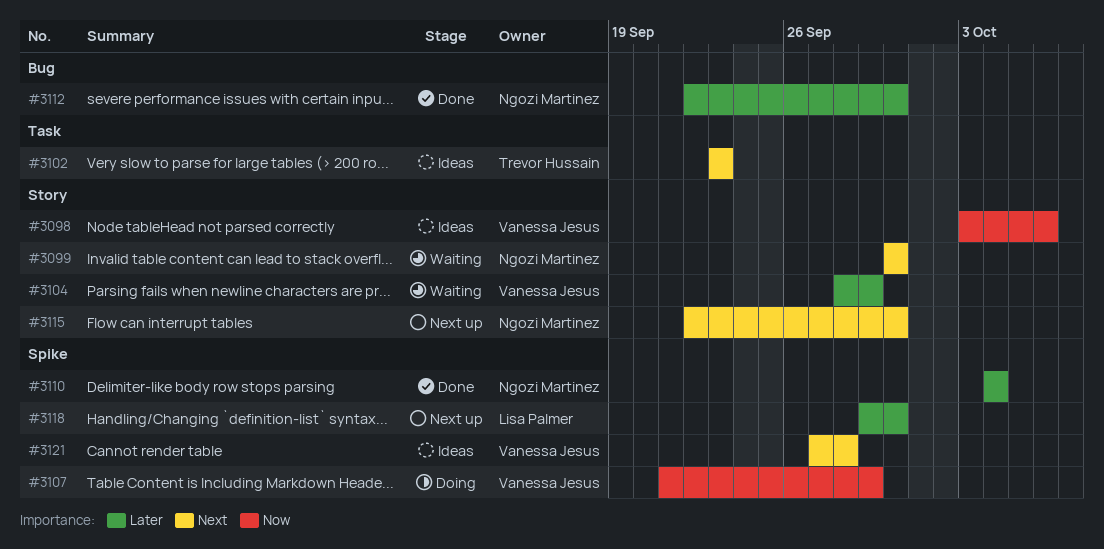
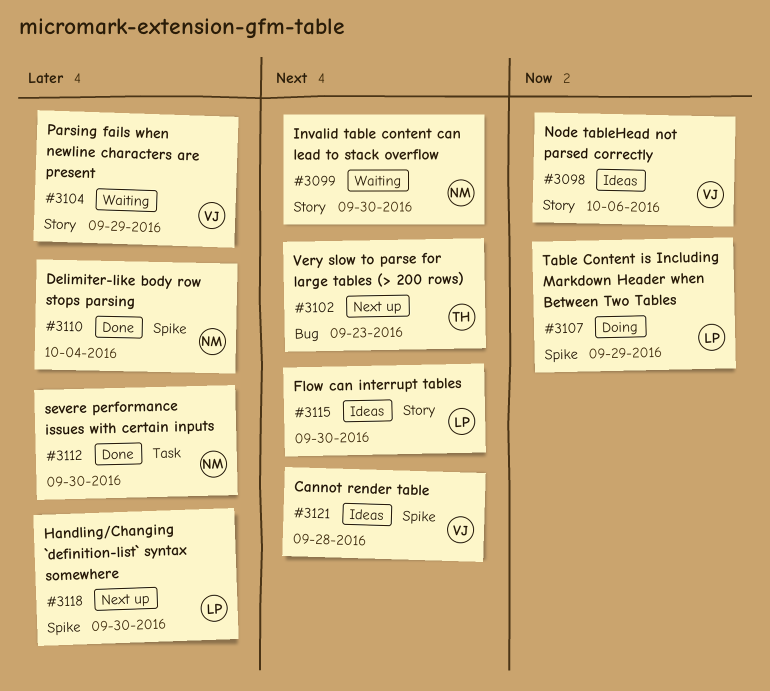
#3102, status: Ideas -> Next up
#3102, label: Task -> Bug
#3107, owner: Vanessa Jesus -> Lisa Palmer
#3112, label: Bug -> Task
#3115, status: Next up -> Ideas
#3115, owner: Ngozi Martinez -> Lisa Palmer

